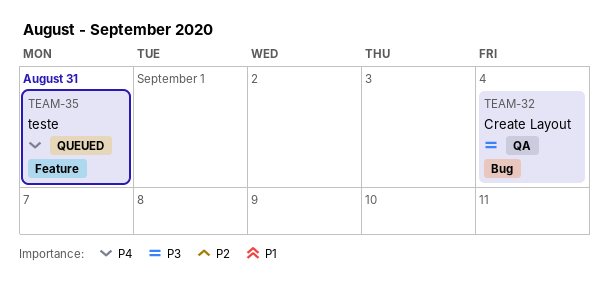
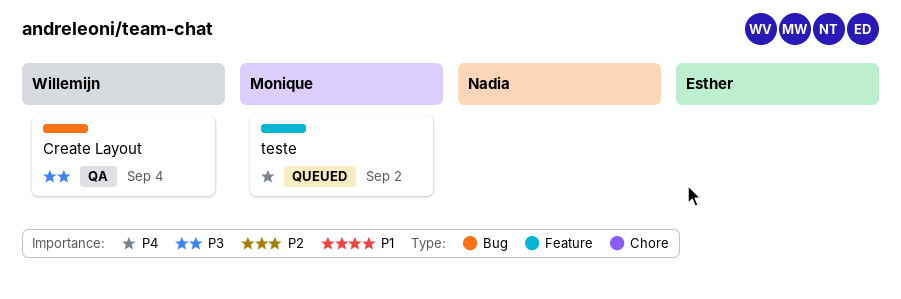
teste, due: Aug 31 -> Sep 2

